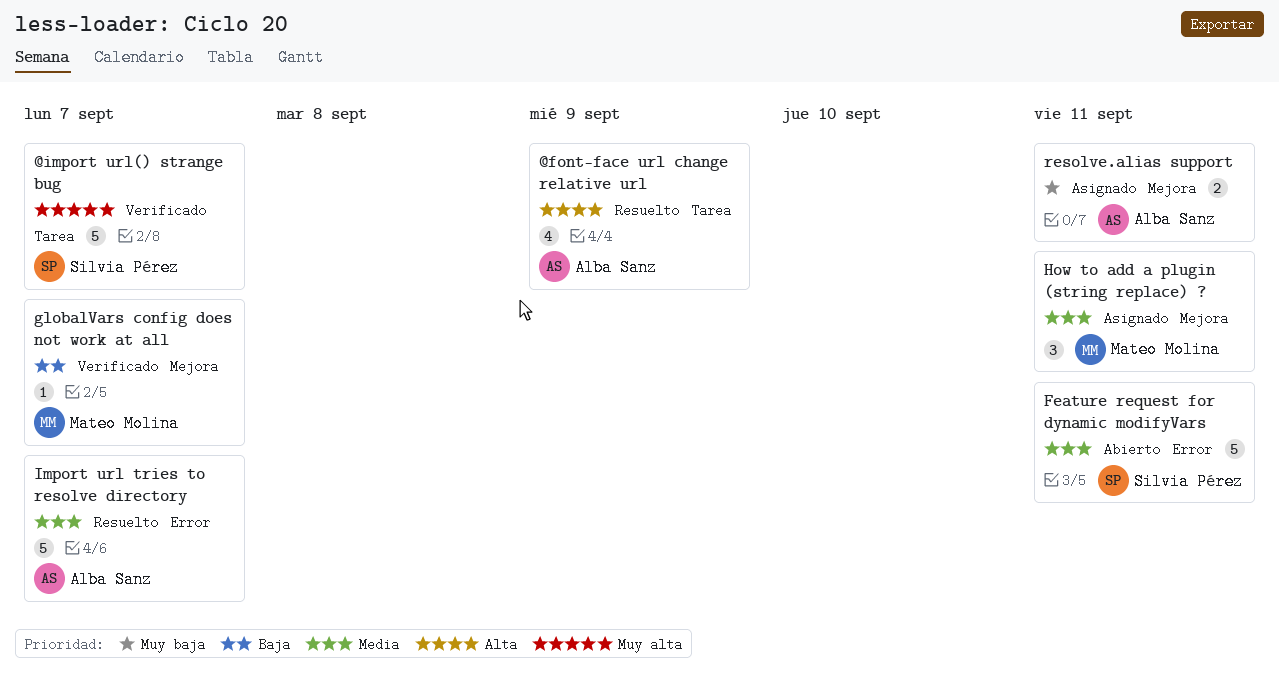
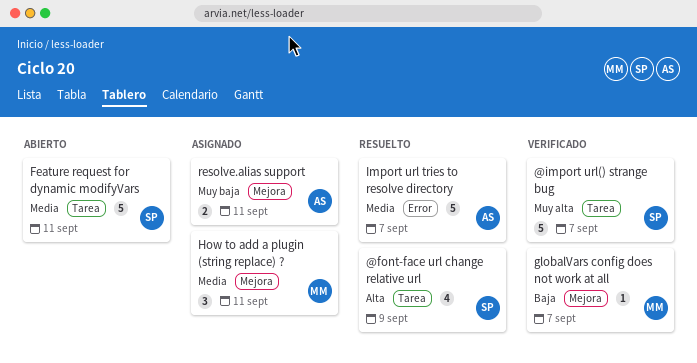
@font-face url change relative url, owner: Alba Sanz -> Silvia Pérez
Feature request for dynamic modifyVars, label: Error -> Tarea

